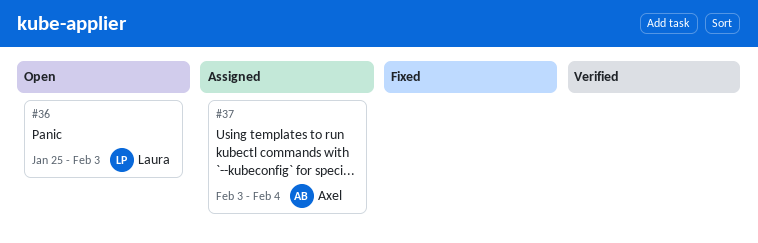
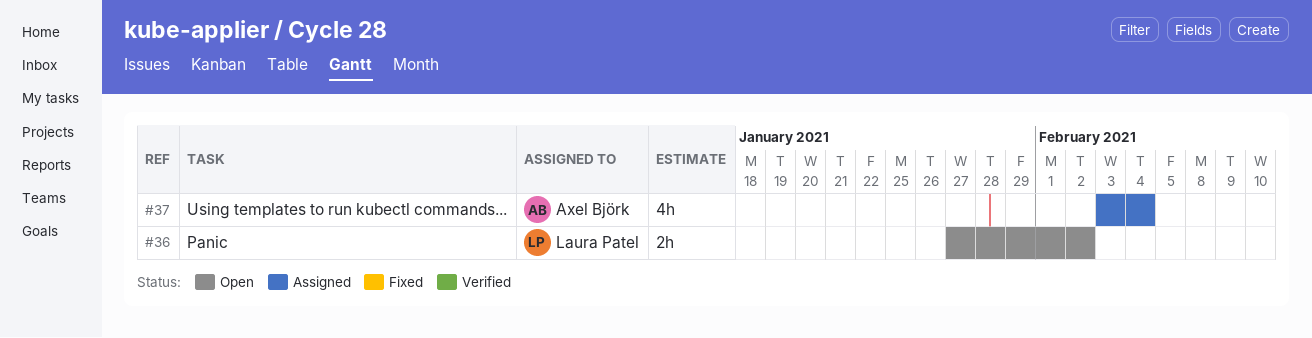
#36, start: Jan 25 -> Jan 27
#36, due: Feb 3 -> Feb 2

